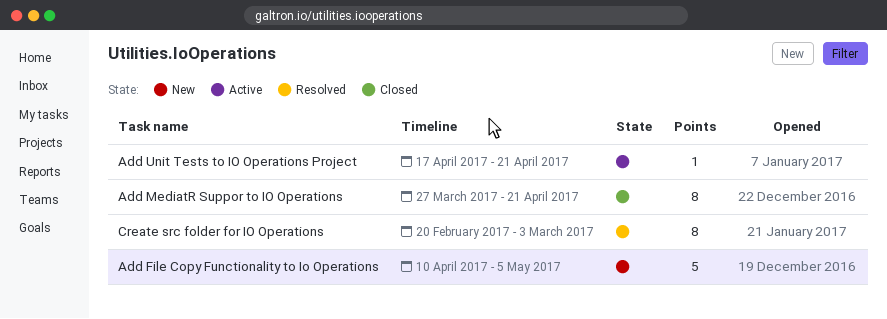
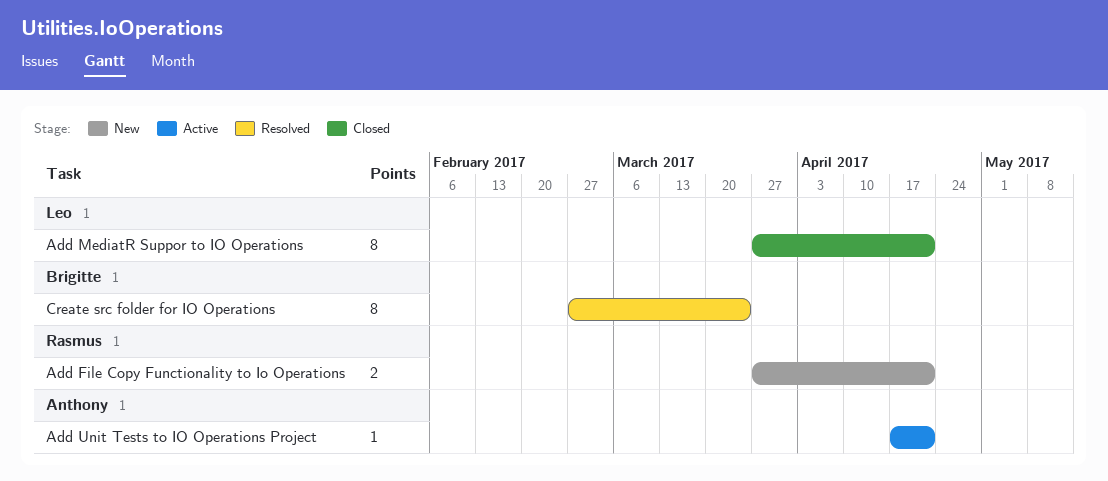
Add File Copy Functionality to Io Operations, estimate: 5 -> 2
Add File Copy Functionality to Io Operations, start: Apr 10 -> Mar 27
Add File Copy Functionality to Io Operations, due: May 5 -> Apr 21
Create src folder for IO Operations, start: Feb 20 -> Feb 27
Create src folder for IO Operations, due: Mar 3 -> Mar 24

